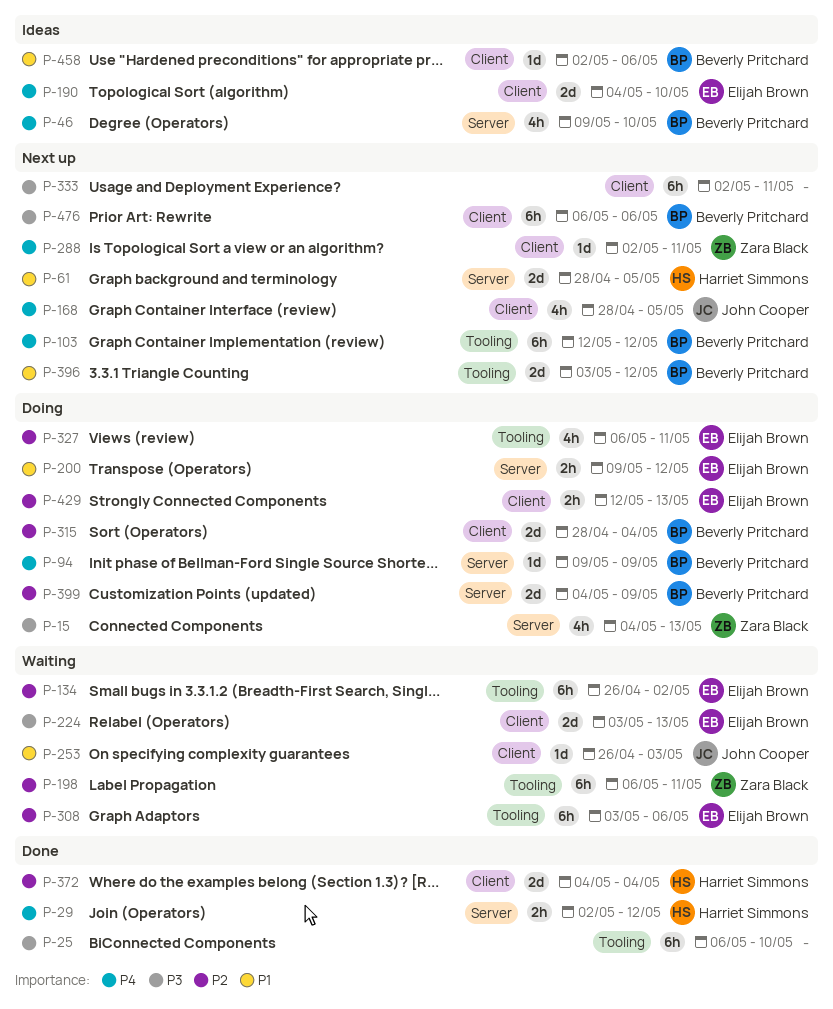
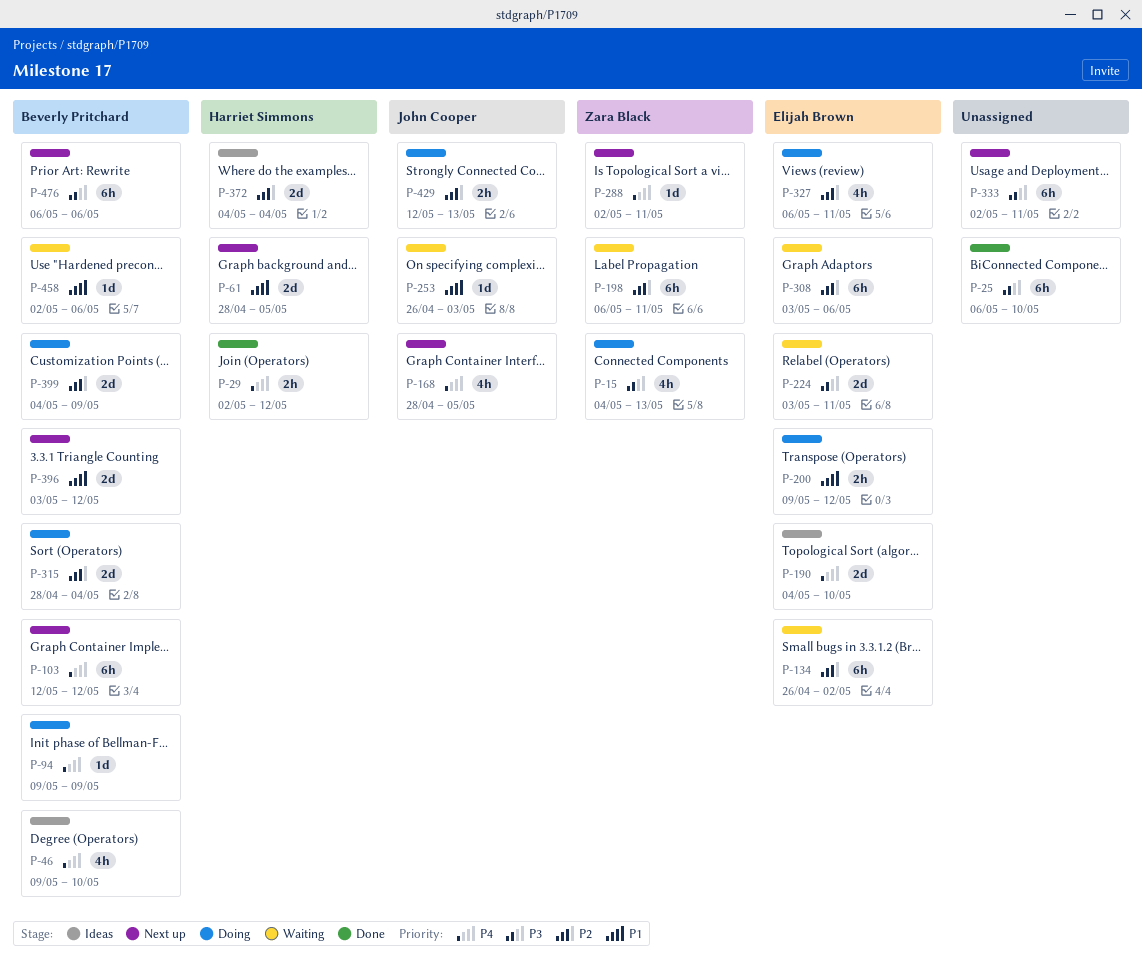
P-224, due: May 13 -> May 11
P-372, status: Done -> Ideas
P-429, owner: Elijah Brown -> John Cooper
P-458, status: Ideas -> Waiting

